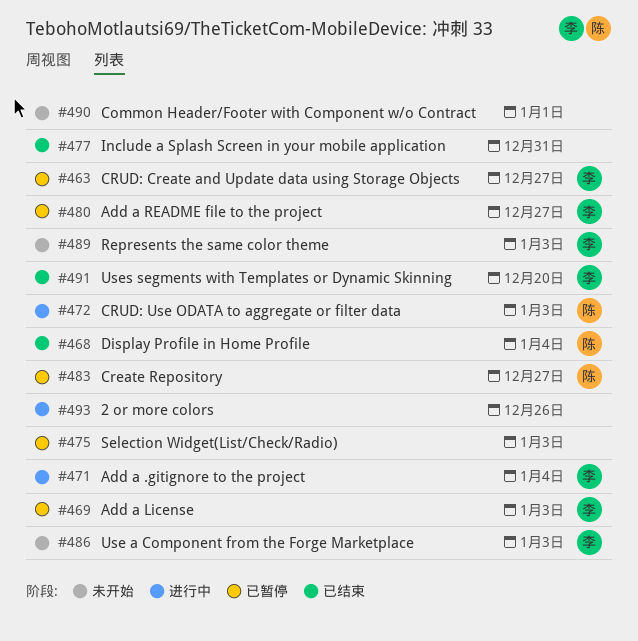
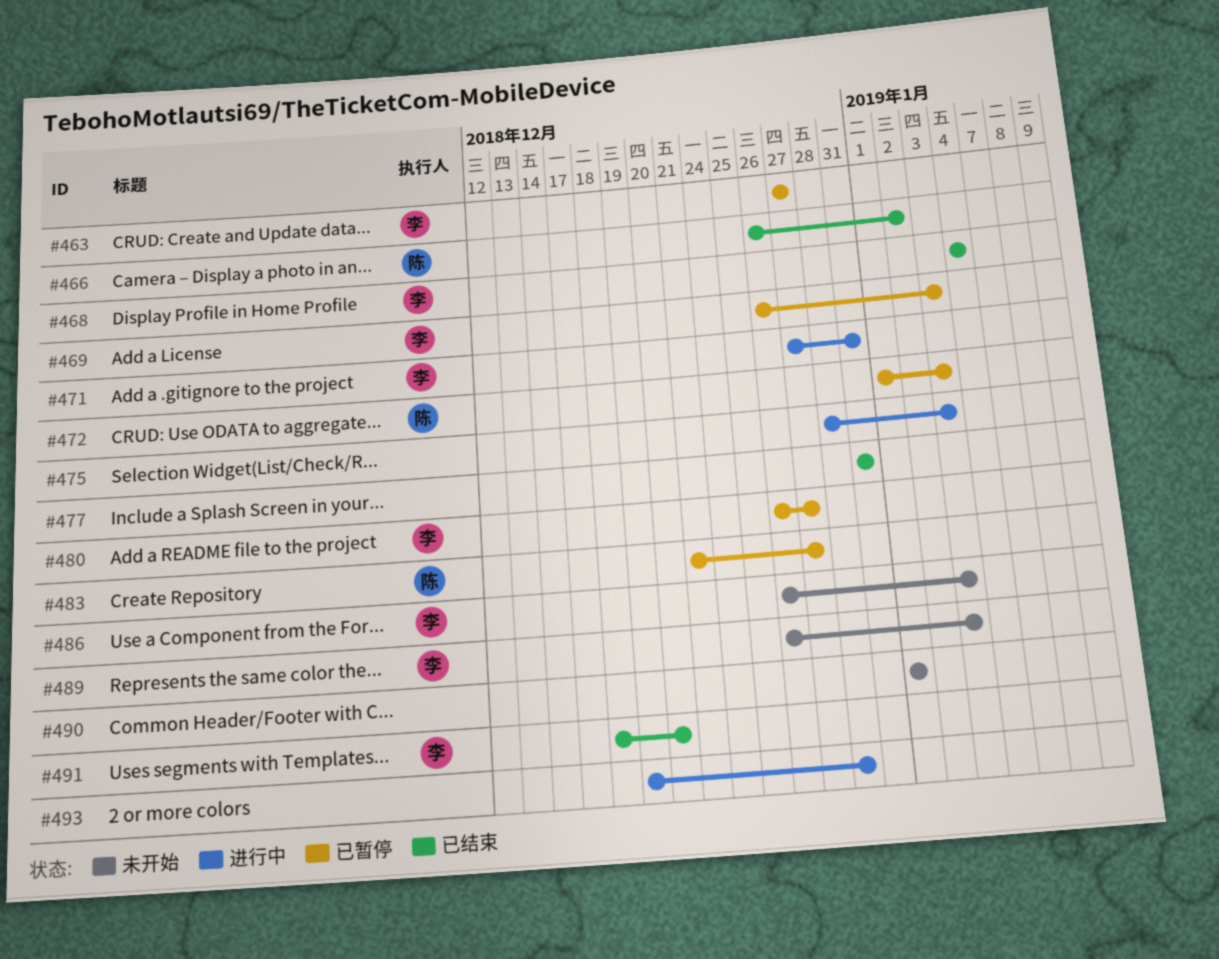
#466: none -> present
#468, owner: 陈 -> 李
#471, due: Jan 4 -> Dec 31
#472, status: 进行中 -> 已暂停
#475, status: 已暂停 -> 进行中
#493, due: Dec 26 -> Dec 28

